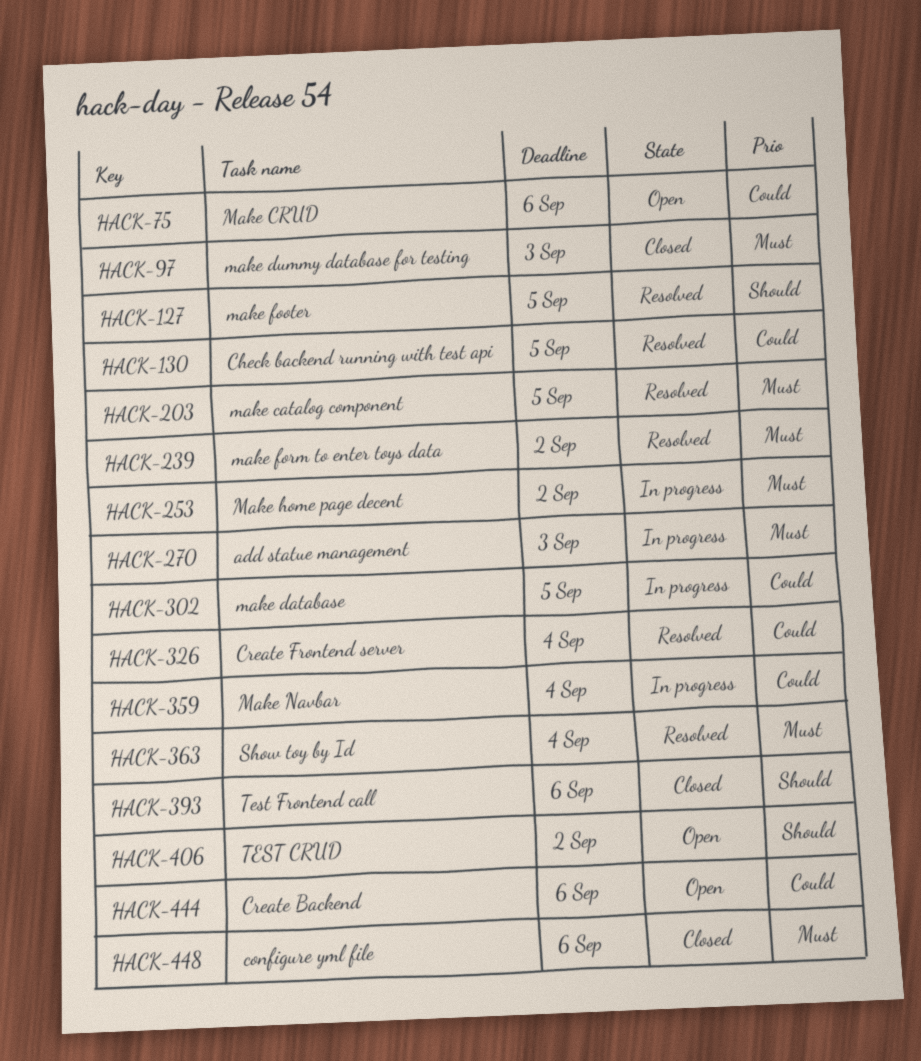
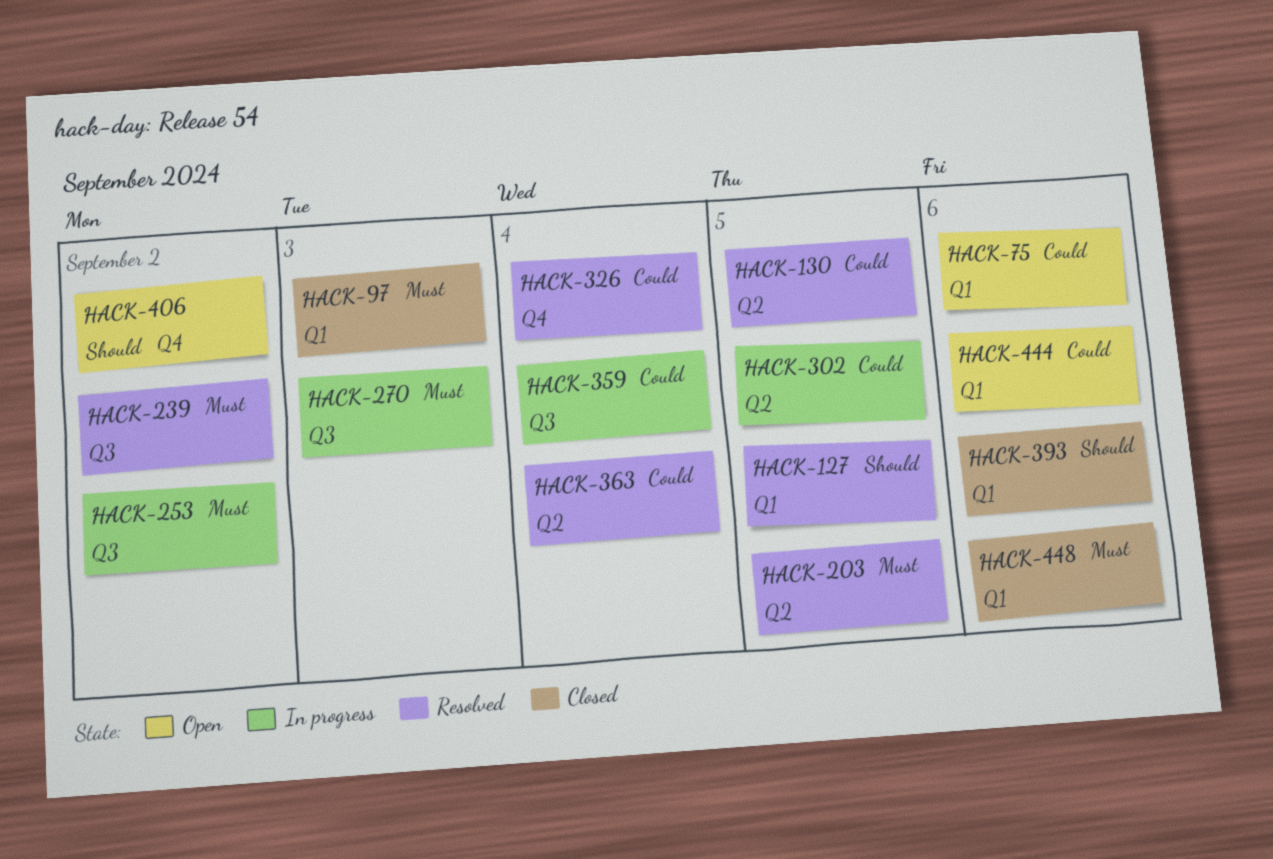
HACK-363, priority: Must -> Could

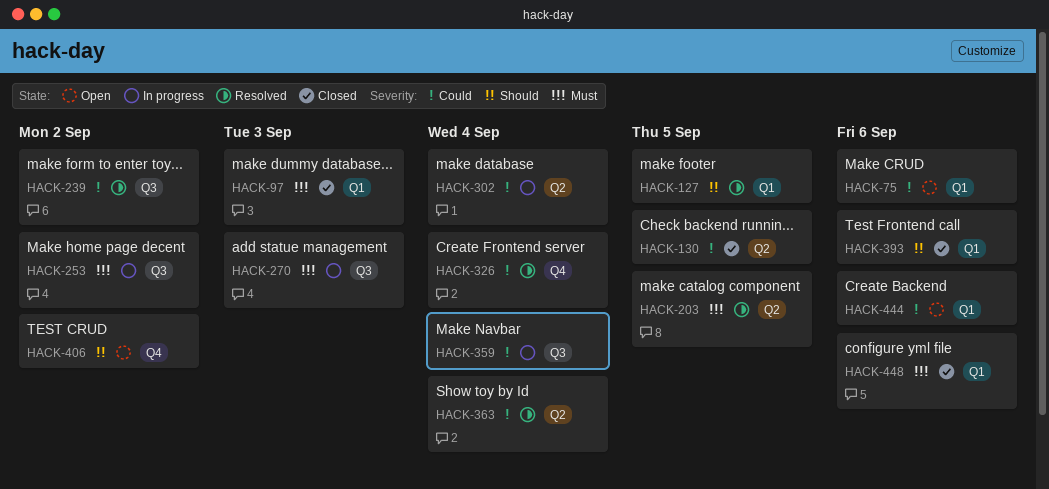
HACK-130, status: Resolved -> Closed
HACK-239, priority: Must -> Could
HACK-302, due: Sep 5 -> Sep 4

